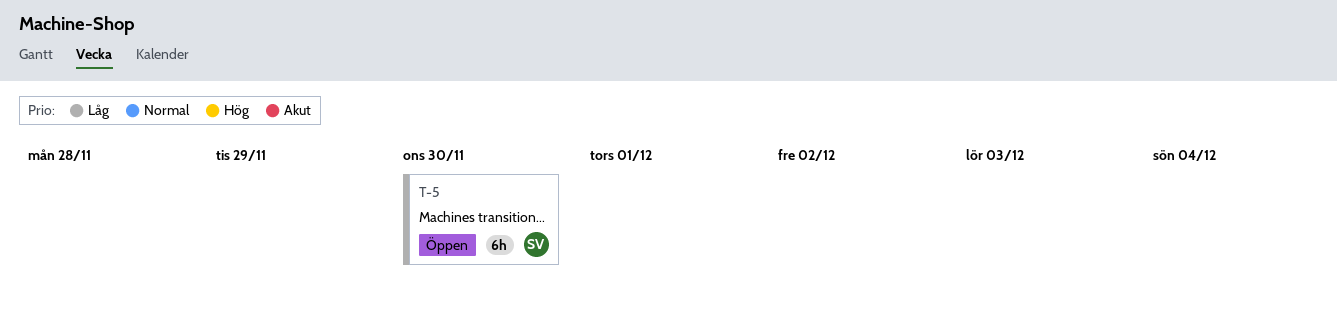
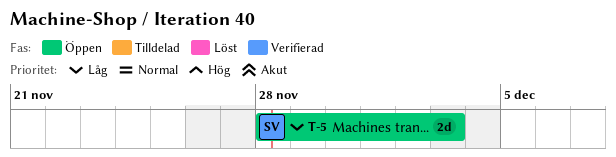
T-5, estimate: 6h -> 2d
T-5, due: Nov 30 -> Dec 3

